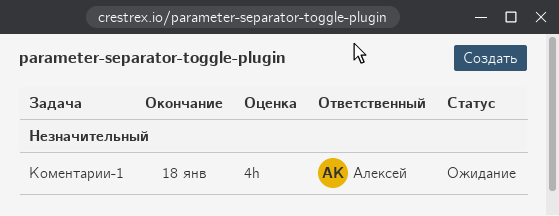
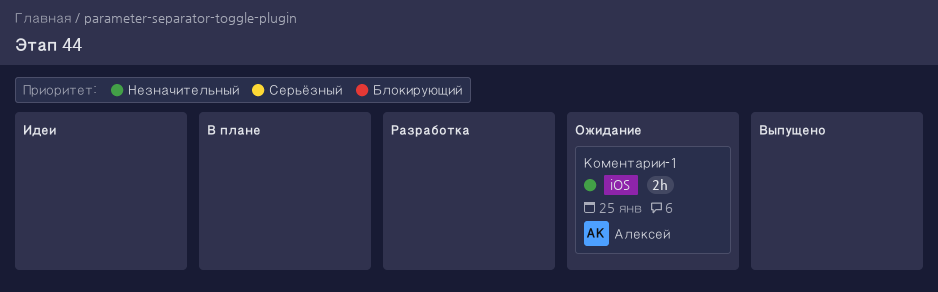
Коментарии-1, estimate: 4h -> 2h
Коментарии-1, due: Jan 18 -> Jan 25

